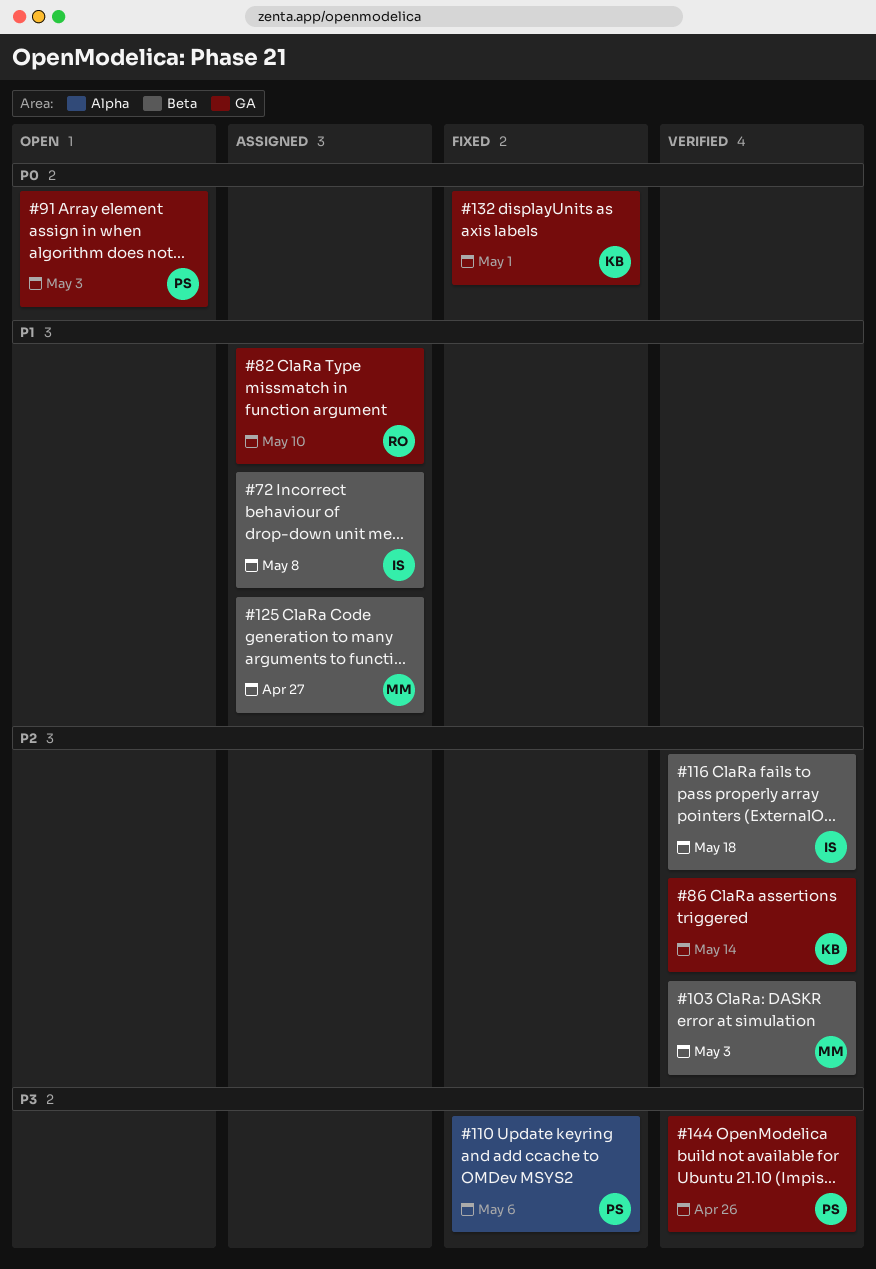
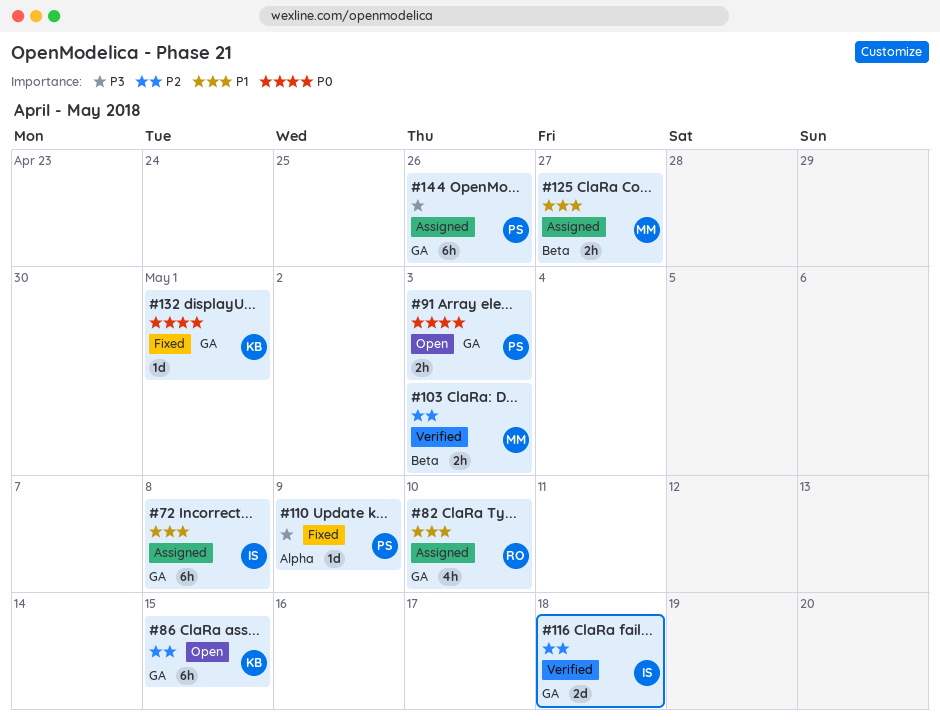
#72, label: Beta -> GA
#86, status: Verified -> Open
#86, due: May 14 -> May 15
#110, due: May 6 -> May 9
#116, label: Beta -> GA
#144, status: Verified -> Assigned

